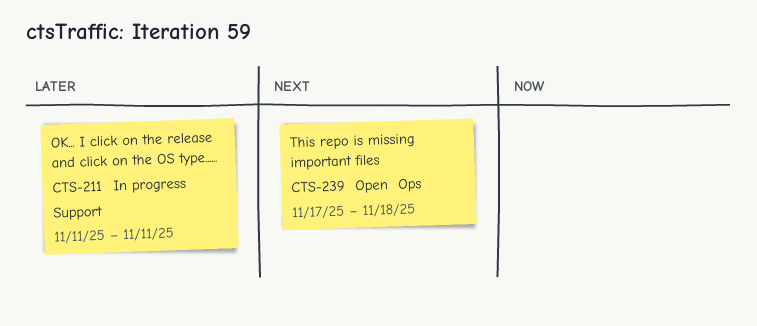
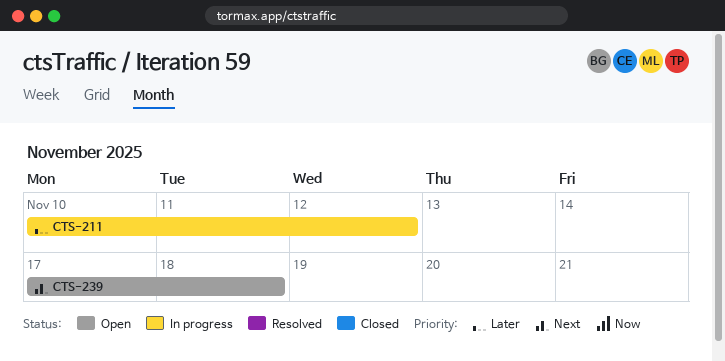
CTS-211, start: Nov 11 -> Nov 10
CTS-211, due: Nov 11 -> Nov 12

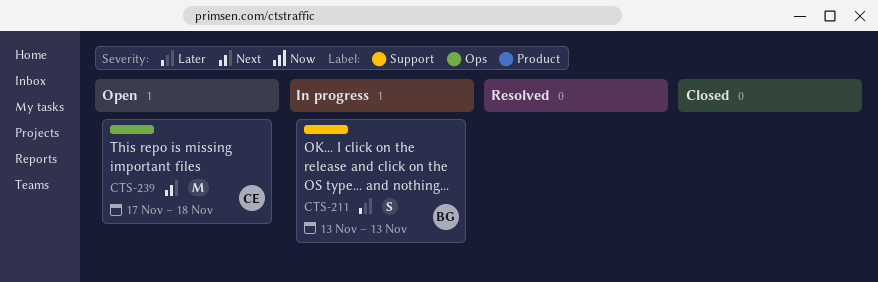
CTS-211, start: Nov 10 -> Nov 13
CTS-211, due: Nov 12 -> Nov 13

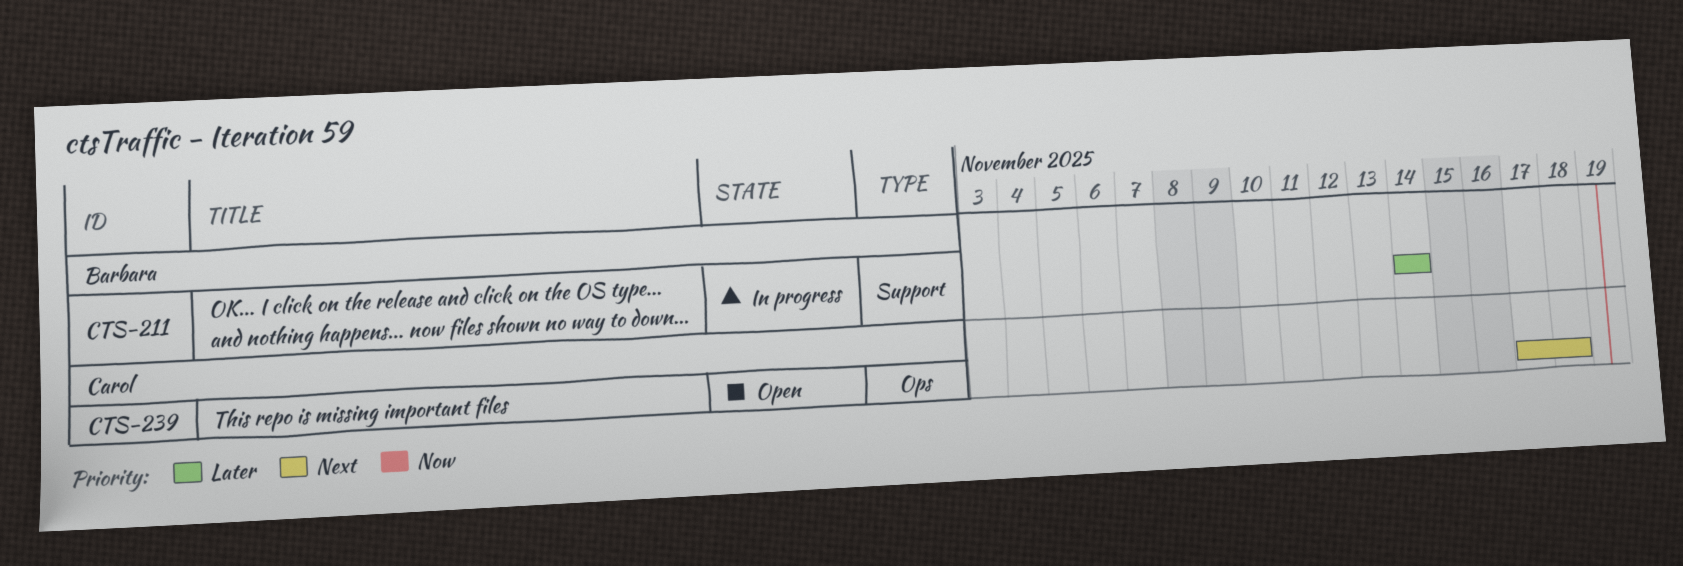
CTS-211, start: Nov 13 -> Nov 14
CTS-211, due: Nov 13 -> Nov 14

